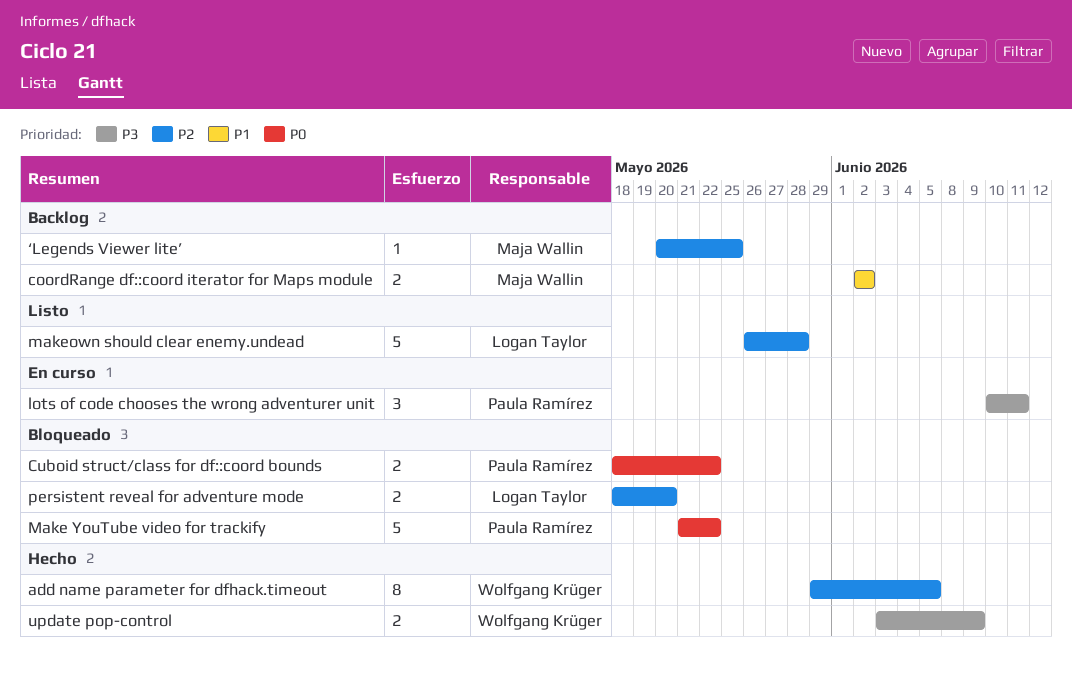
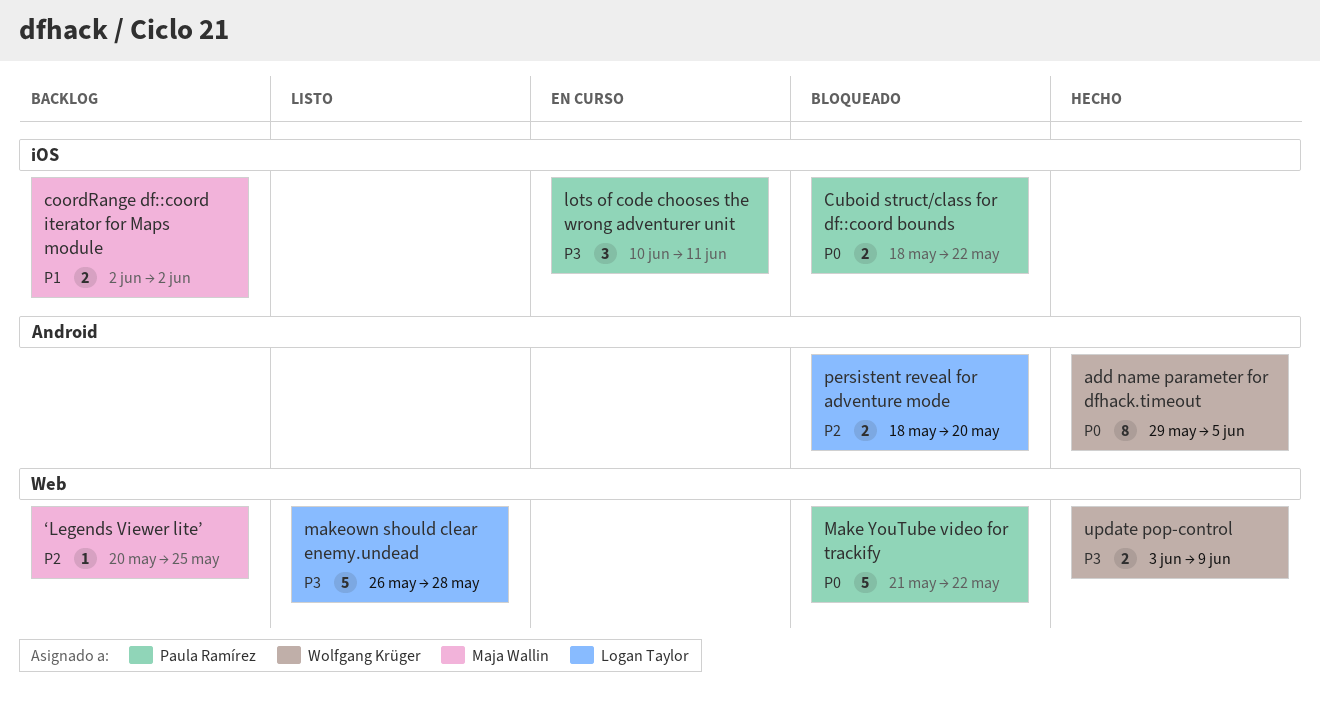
add name parameter for dfhack.timeout, priority: P2 -> P0
makeown should clear enemy.undead, priority: P2 -> P3

